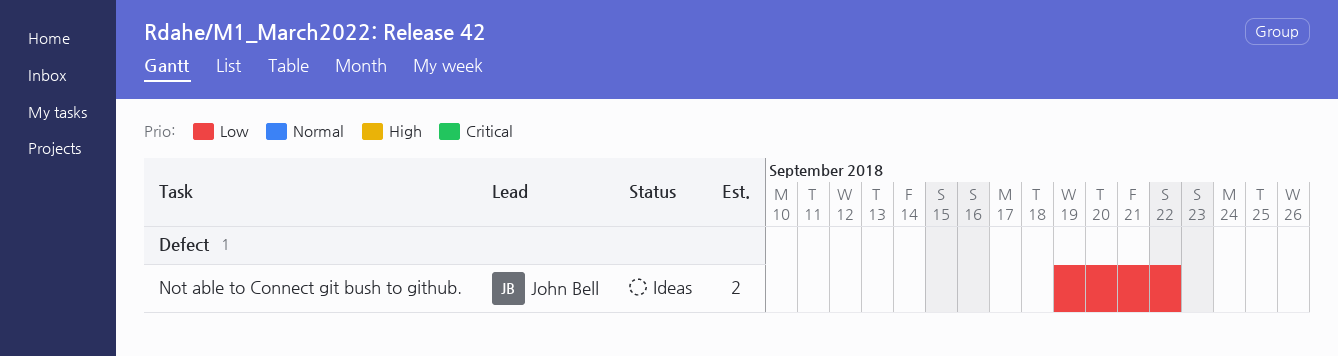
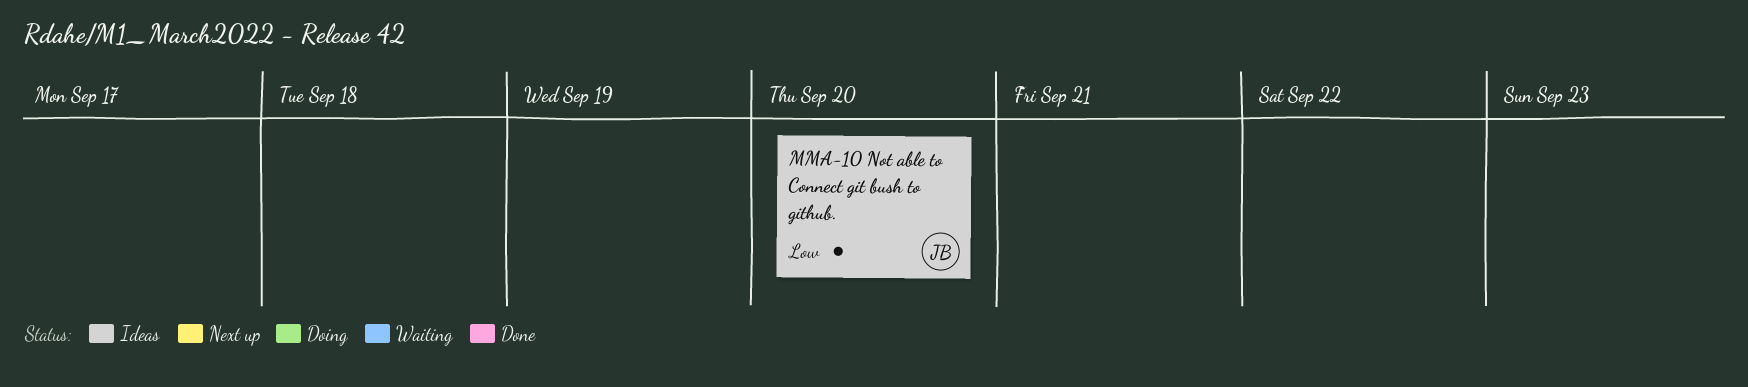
Not able to Connect git bush to github., estimate: 2 -> 1
Not able to Connect git bush to github., due: Sep 22 -> Sep 20

